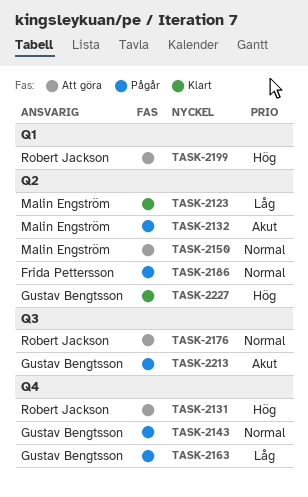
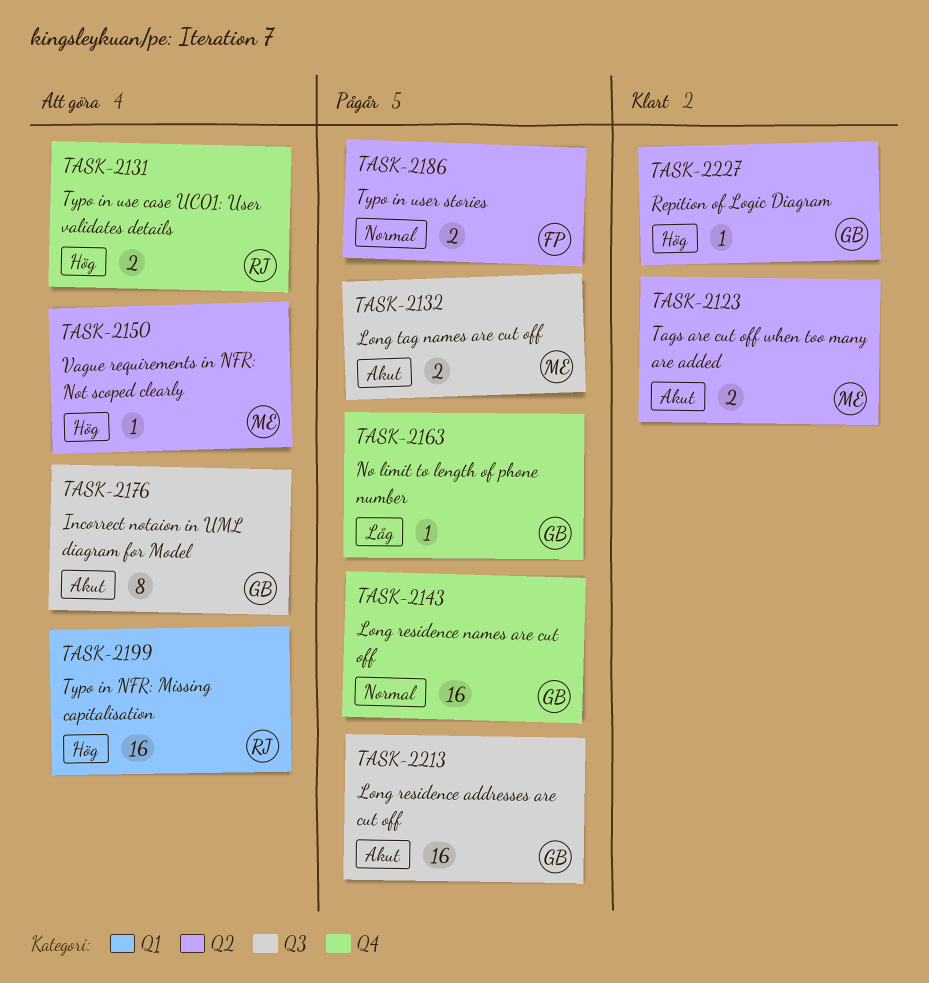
TASK-2123, priority: Låg -> Akut
TASK-2132, label: Q2 -> Q3
TASK-2150, priority: Normal -> Hög
TASK-2176, owner: Robert Jackson -> Gustav Bengtsson
TASK-2176, priority: Normal -> Akut

